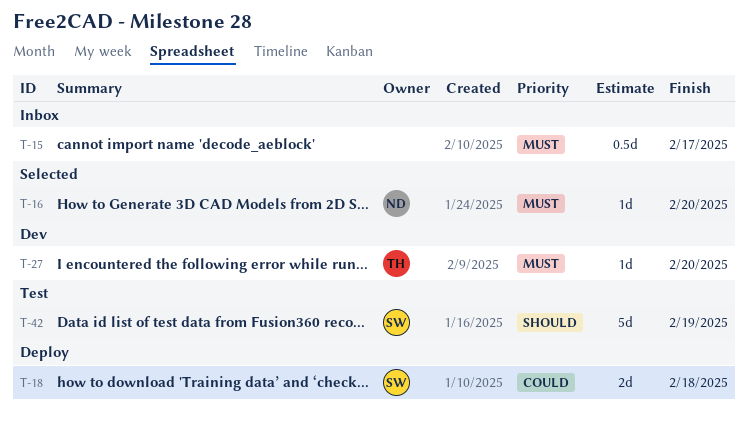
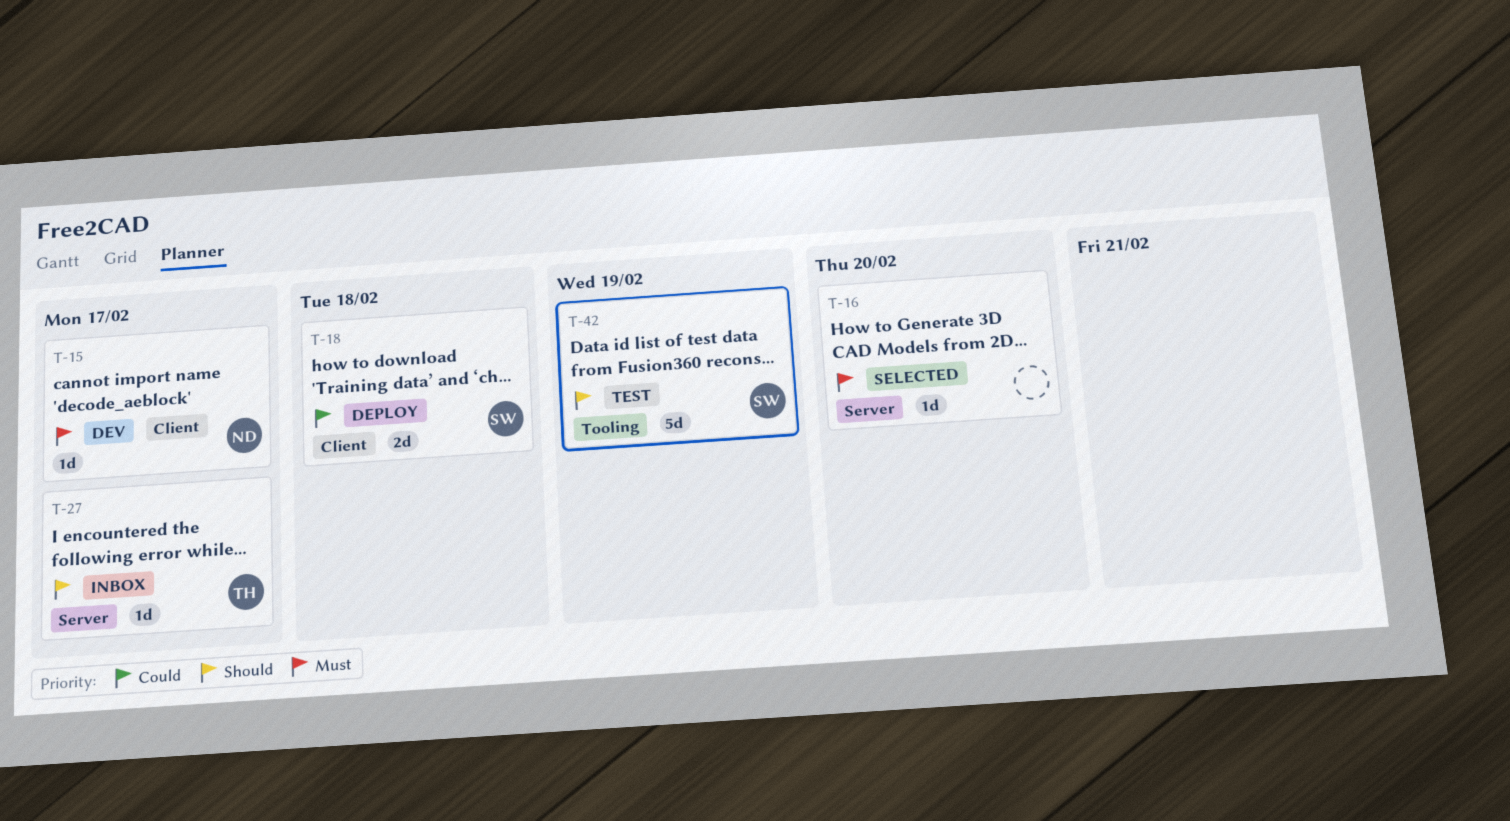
T-15, status: Inbox -> Dev
T-15, owner: none -> ND
T-15, estimate: 0.5d -> 1d
T-16, owner: ND -> none
T-27, status: Dev -> Inbox
T-27, priority: Must -> Should
T-27, due: Feb 20 -> Feb 17

